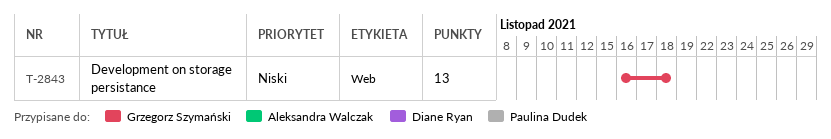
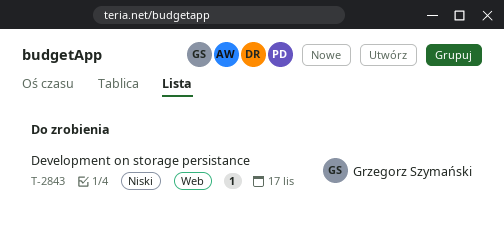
T-2843, estimate: 13 -> 1
T-2843, due: Nov 18 -> Nov 17

